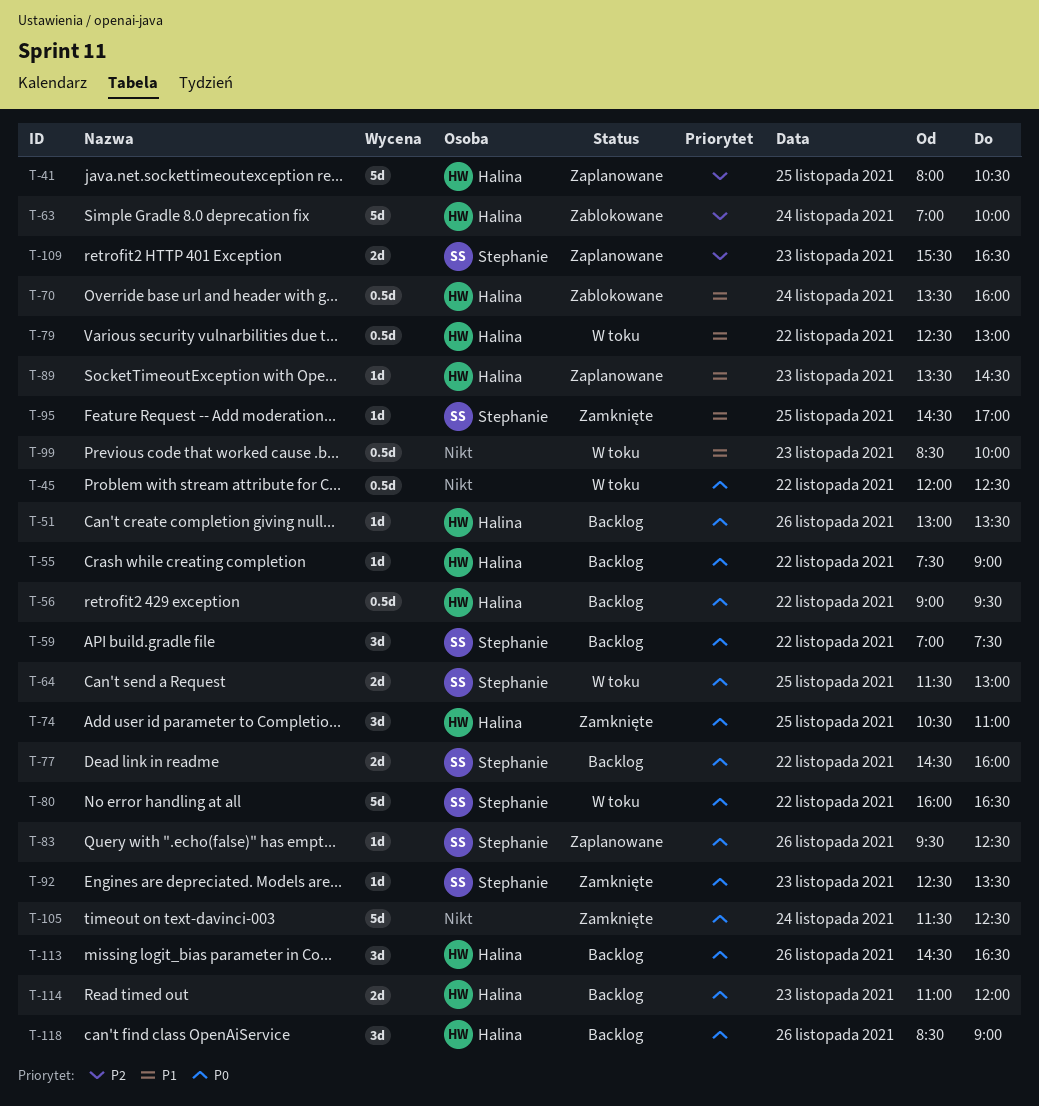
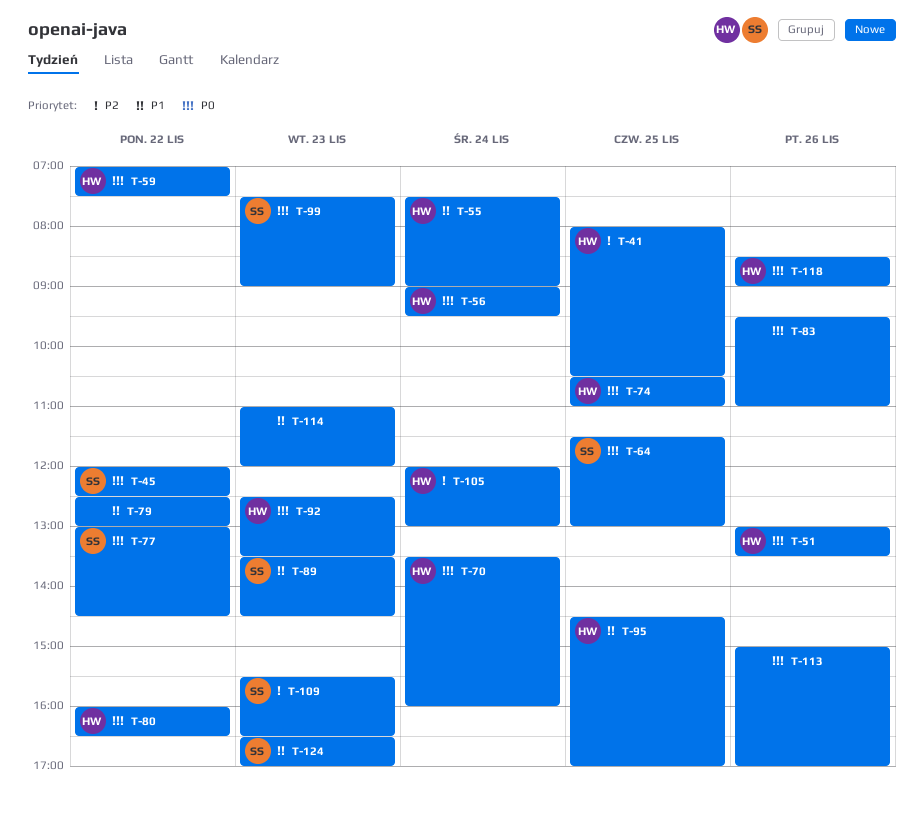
T-45, owner: none -> Stephanie
T-55, priority: P0 -> P1
T-55, day: Nov 22 -> Nov 24
T-56, day: Nov 22 -> Nov 24
T-59, owner: Stephanie -> Halina
T-63: present -> none
T-70, priority: P1 -> P0
T-77, begins: 14:30 -> 13:00
T-77, ends: 16:00 -> 14:30
T-79, owner: Halina -> none
T-80, owner: Stephanie -> Halina
T-83, owner: Stephanie -> none
T-83, ends: 12:30 -> 11:00
T-89, owner: Halina -> Stephanie
T-92, owner: Stephanie -> Halina
T-95, owner: Stephanie -> Halina
T-99, owner: none -> Stephanie
T-99, priority: P1 -> P0
T-99, begins: 08:30 -> 07:30
T-99, ends: 10:00 -> 09:00
T-105, owner: none -> Halina
T-105, priority: P0 -> P2
T-105, begins: 11:30 -> 12:00
T-105, ends: 12:30 -> 13:00
T-113, owner: Halina -> none
T-113, begins: 14:30 -> 15:00
T-113, ends: 16:30 -> 17:00
T-114, owner: Halina -> none
T-114, priority: P0 -> P1
T-124: none -> present

